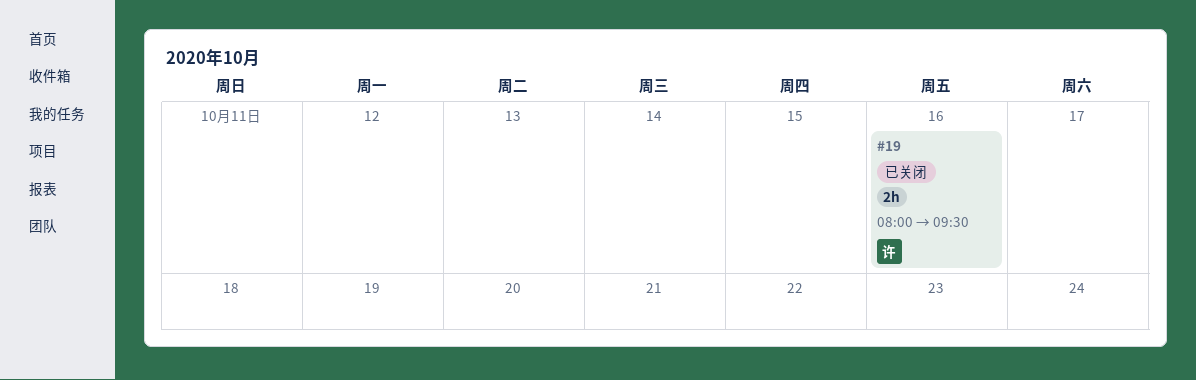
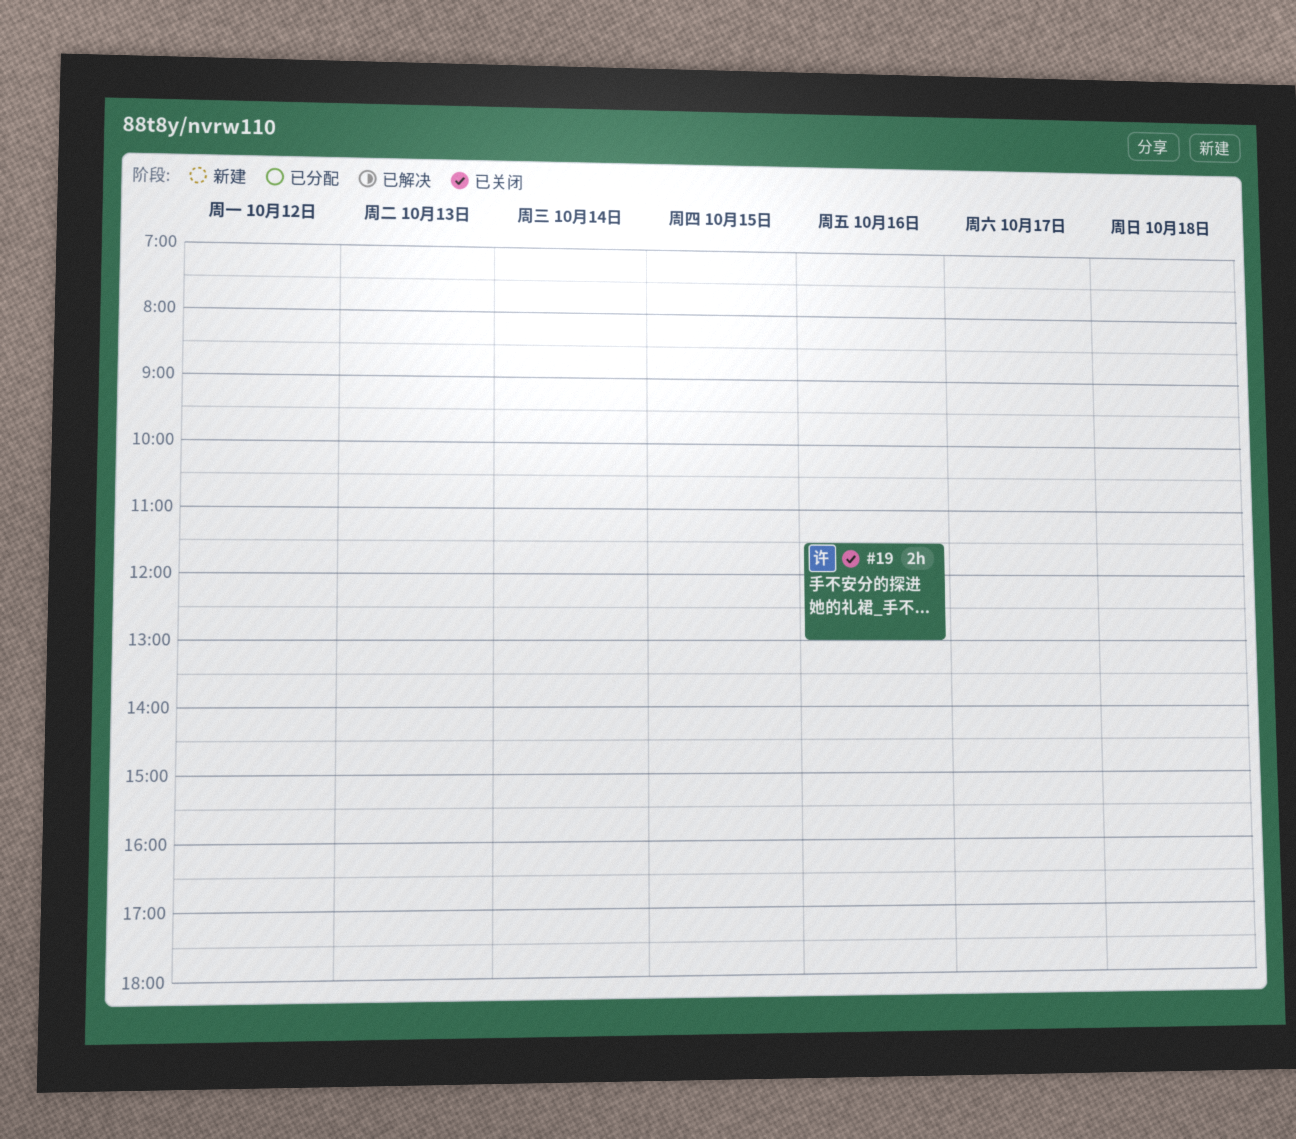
#19, begins: 08:00 -> 11:30
#19, ends: 09:30 -> 13:00

